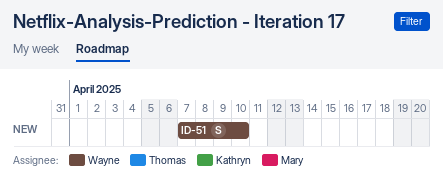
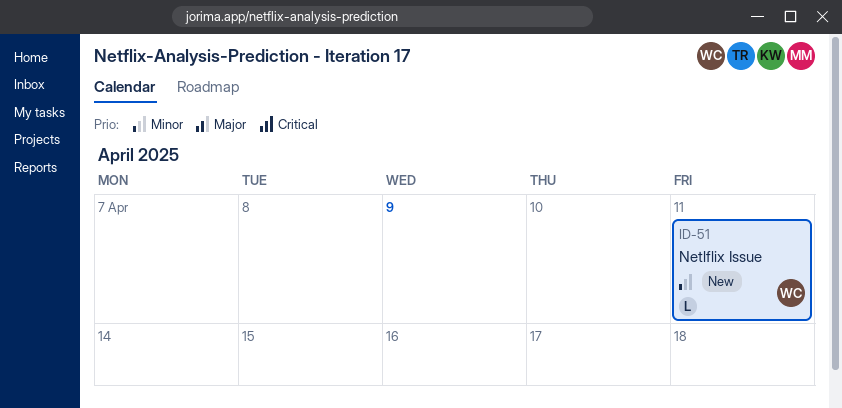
ID-51, estimate: S -> L
ID-51, due: Apr 10 -> Apr 11

